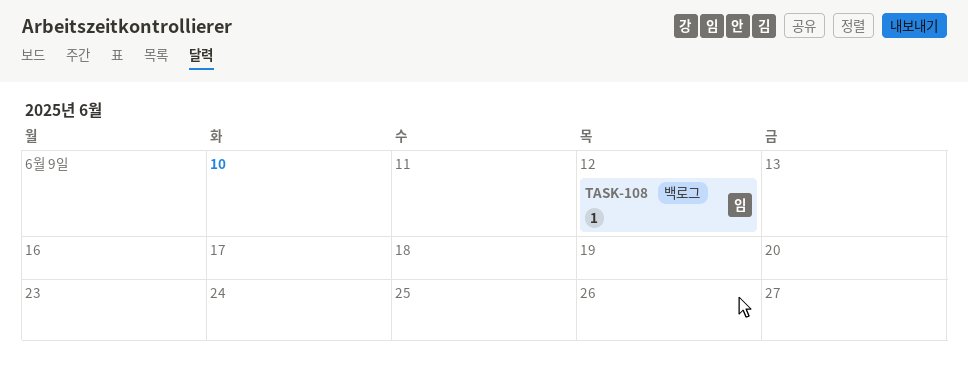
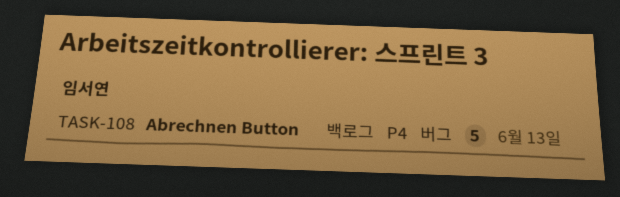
TASK-108, estimate: 1 -> 5
TASK-108, due: Jun 12 -> Jun 13

